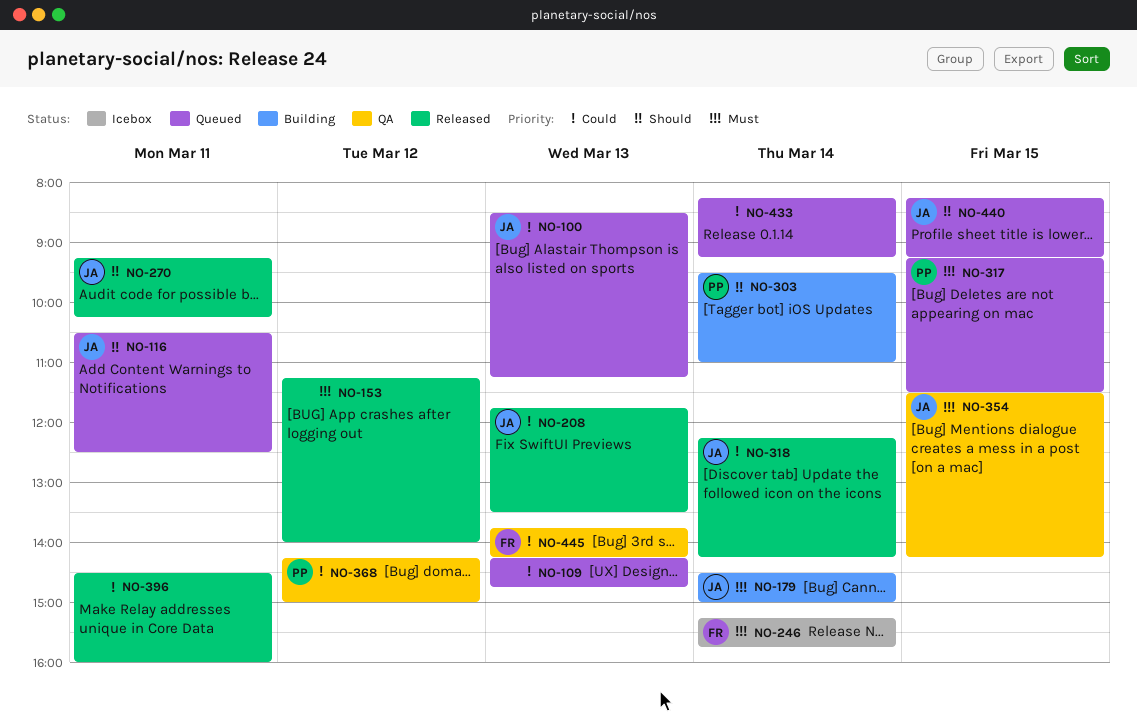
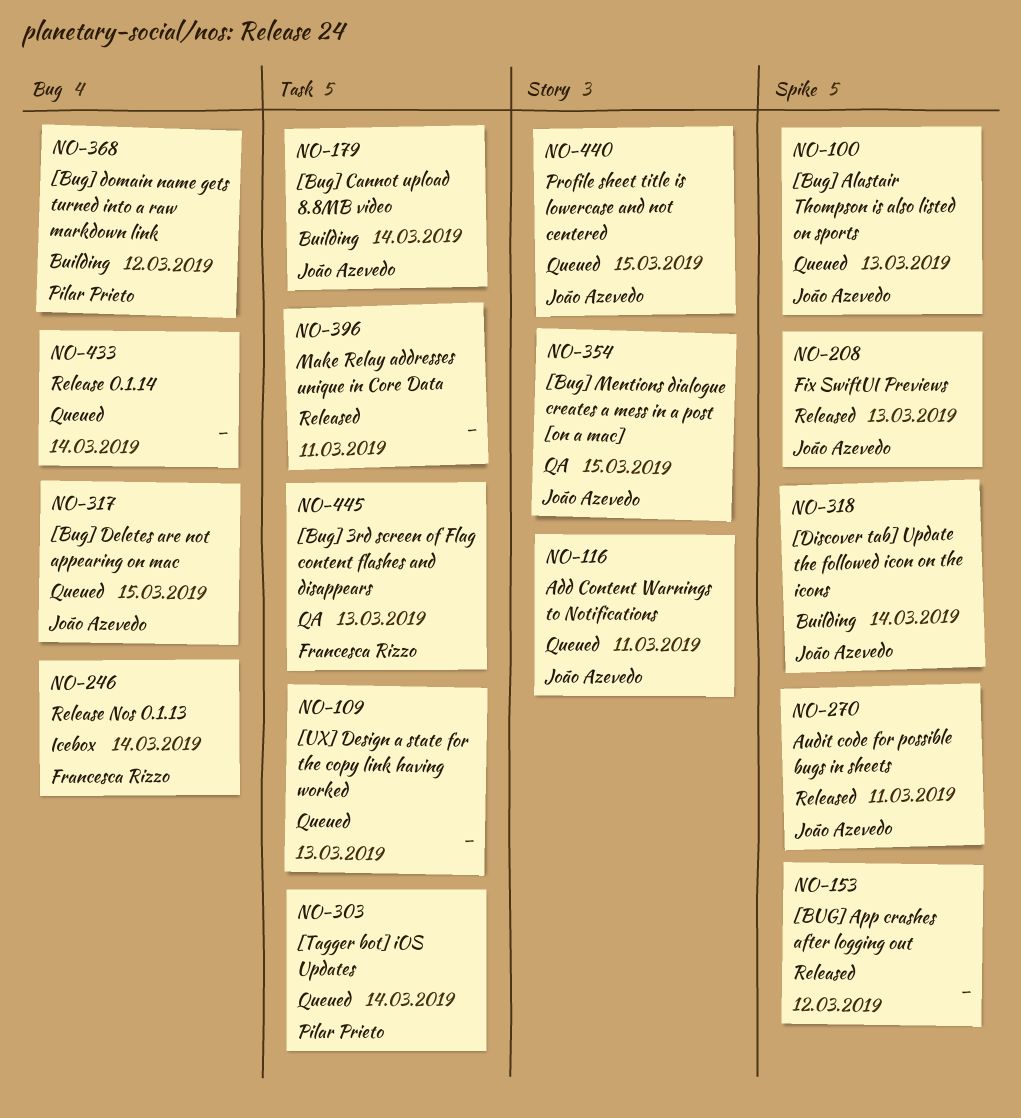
NO-303, status: Building -> Queued
NO-317, owner: Pilar Prieto -> João Azevedo
NO-318, status: Released -> Building
NO-368, status: QA -> Building

